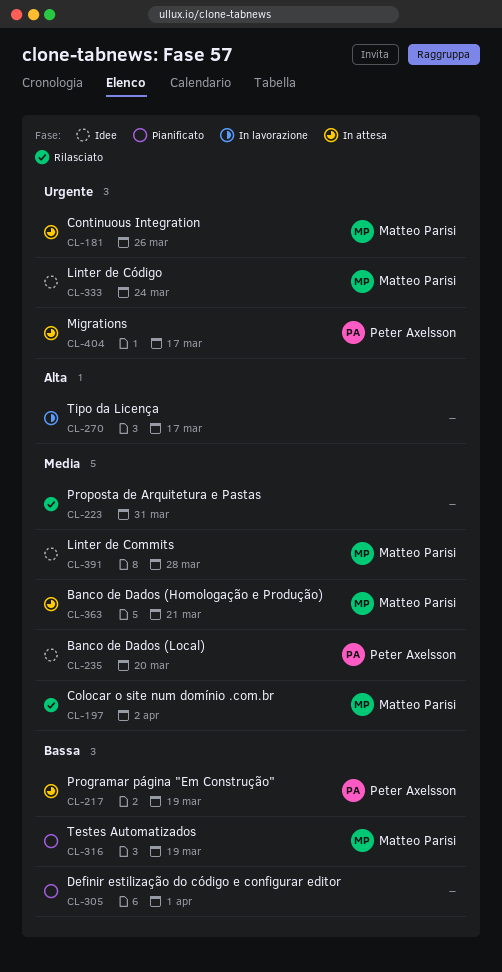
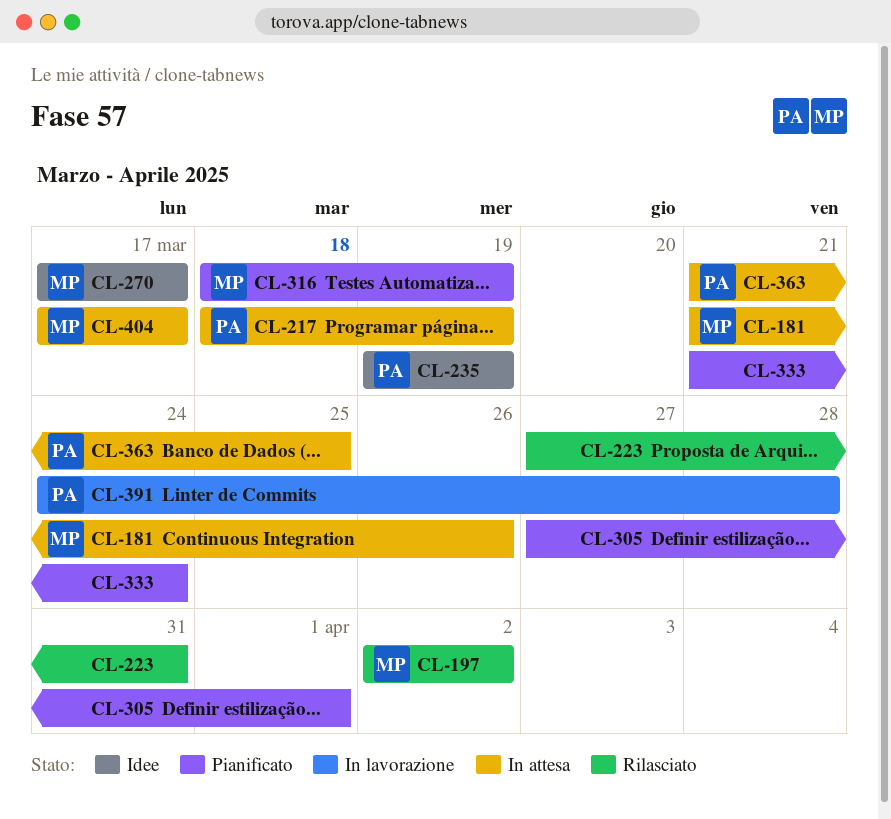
CL-235, due: Mar 20 -> Mar 19
CL-270, status: In lavorazione -> Idee
CL-270, owner: none -> Matteo Parisi
CL-333, status: Idee -> Pianificato
CL-333, owner: Matteo Parisi -> none
CL-363, owner: Matteo Parisi -> Peter Axelsson
CL-363, due: Mar 21 -> Mar 25
CL-391, status: Idee -> In lavorazione
CL-391, owner: Matteo Parisi -> Peter Axelsson
CL-404, owner: Peter Axelsson -> Matteo Parisi

